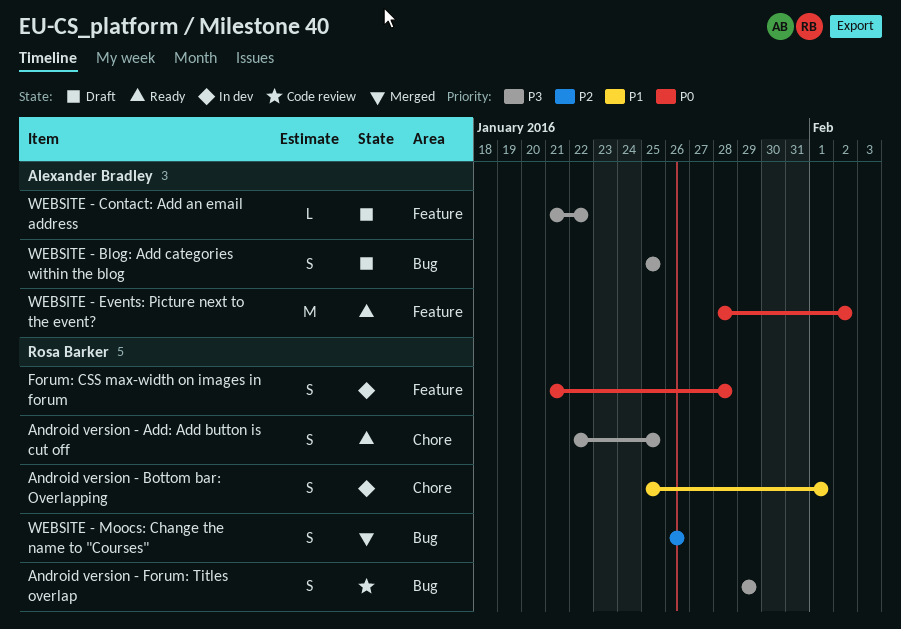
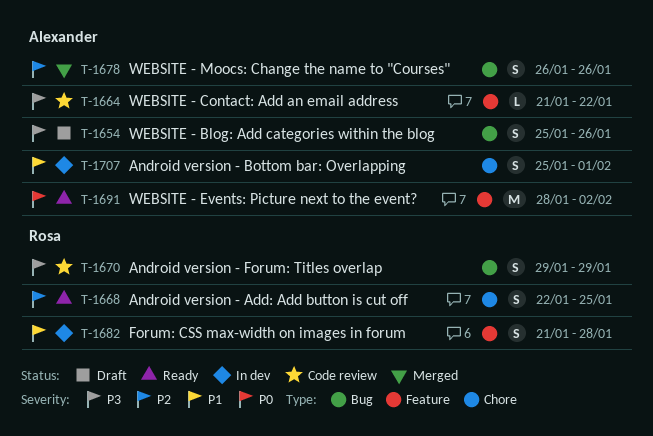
Android version - Add: Add button is cut off, priority: P3 -> P2
Android version - Bottom bar: Overlapping, owner: Rosa Barker -> Alexander Bradley
Forum: CSS max-width on images in forum, priority: P0 -> P1
WEBSITE - Blog: Add categories within the blog, due: Jan 25 -> Jan 26
WEBSITE - Contact: Add an email address, status: Draft -> Code review
WEBSITE - Moocs: Change the name to "Courses", owner: Rosa Barker -> Alexander Bradley

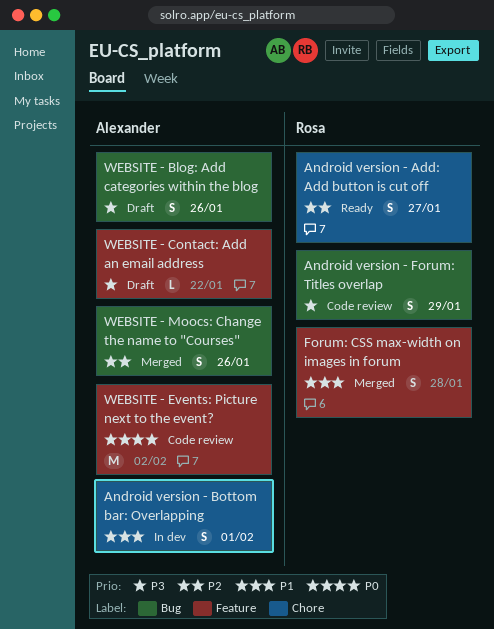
Android version - Add: Add button is cut off, due: Jan 25 -> Jan 27
Forum: CSS max-width on images in forum, status: In dev -> Merged
WEBSITE - Contact: Add an email address, status: Code review -> Draft
WEBSITE - Events: Picture next to the event?, status: Ready -> Code review

